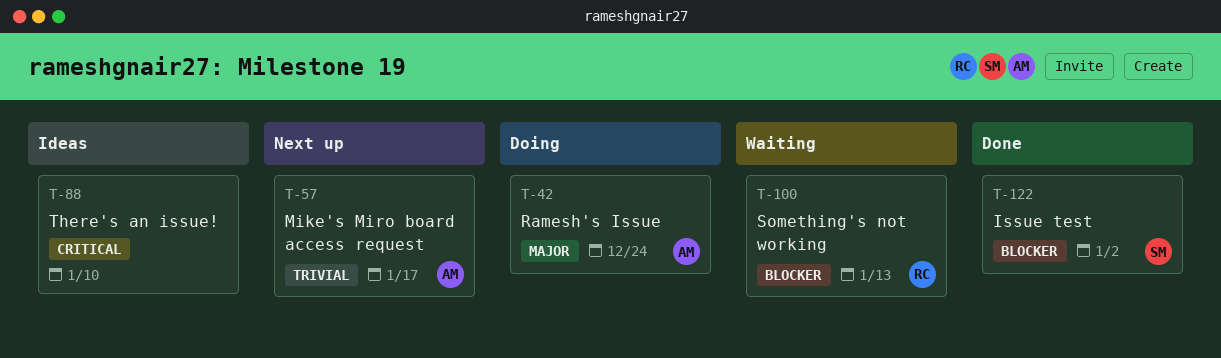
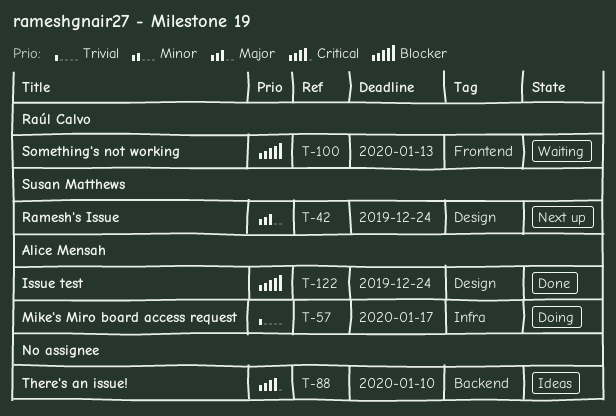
T-42, status: Doing -> Next up
T-42, owner: Alice Mensah -> Susan Matthews
T-57, status: Next up -> Doing
T-122, owner: Susan Matthews -> Alice Mensah
T-122, due: Jan 2 -> Dec 24

